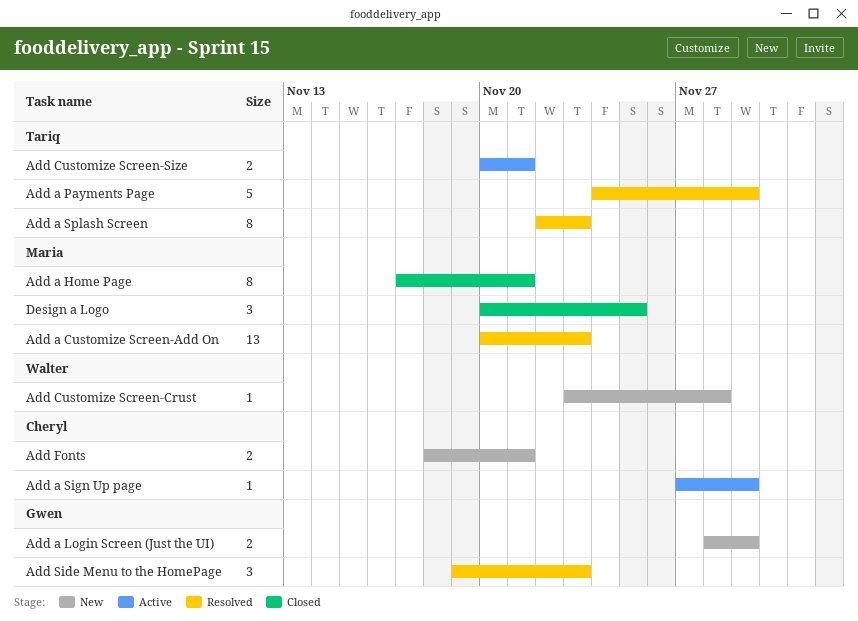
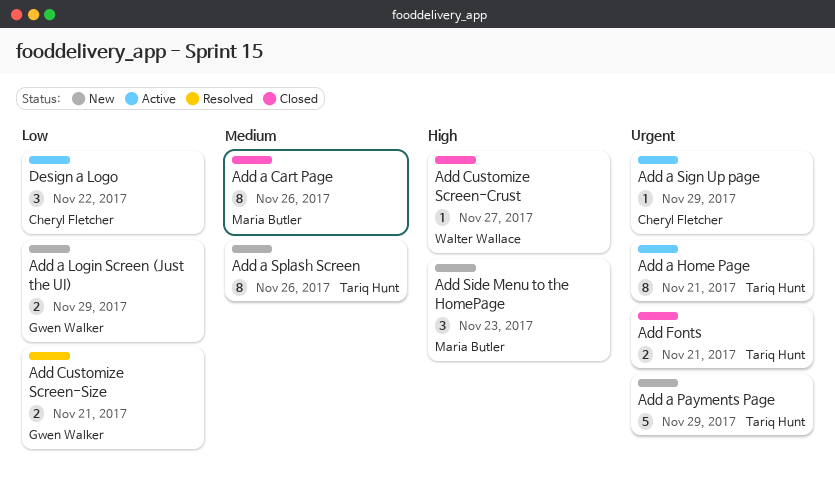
Add a Cart Page: none -> present
Add a Customize Screen-Add On: present -> none
Add a Home Page, status: Closed -> Active
Add a Home Page, owner: Maria Butler -> Tariq Hunt
Add a Payments Page, status: Resolved -> New
Add a Splash Screen, status: Resolved -> New
Add a Splash Screen, due: Nov 23 -> Nov 26
Add Customize Screen-Crust, status: New -> Closed
Add Customize Screen-Crust, due: Nov 28 -> Nov 27
Add Customize Screen-Size, status: Active -> Resolved
Add Customize Screen-Size, owner: Tariq Hunt -> Gwen Walker
Add Fonts, status: New -> Closed
Add Fonts, owner: Cheryl Fletcher -> Tariq Hunt
Add Side Menu to the HomePage, status: Resolved -> New
Add Side Menu to the HomePage, owner: Gwen Walker -> Maria Butler
Design a Logo, status: Closed -> Active
Design a Logo, owner: Maria Butler -> Cheryl Fletcher
Design a Logo, due: Nov 25 -> Nov 22

